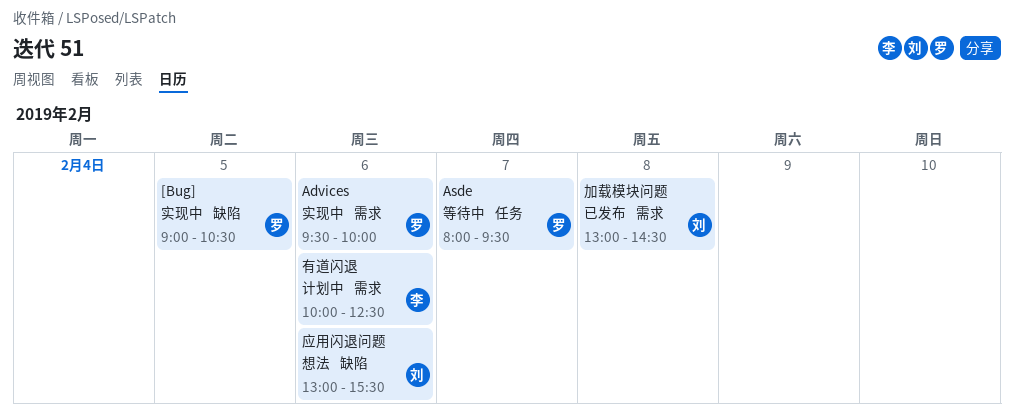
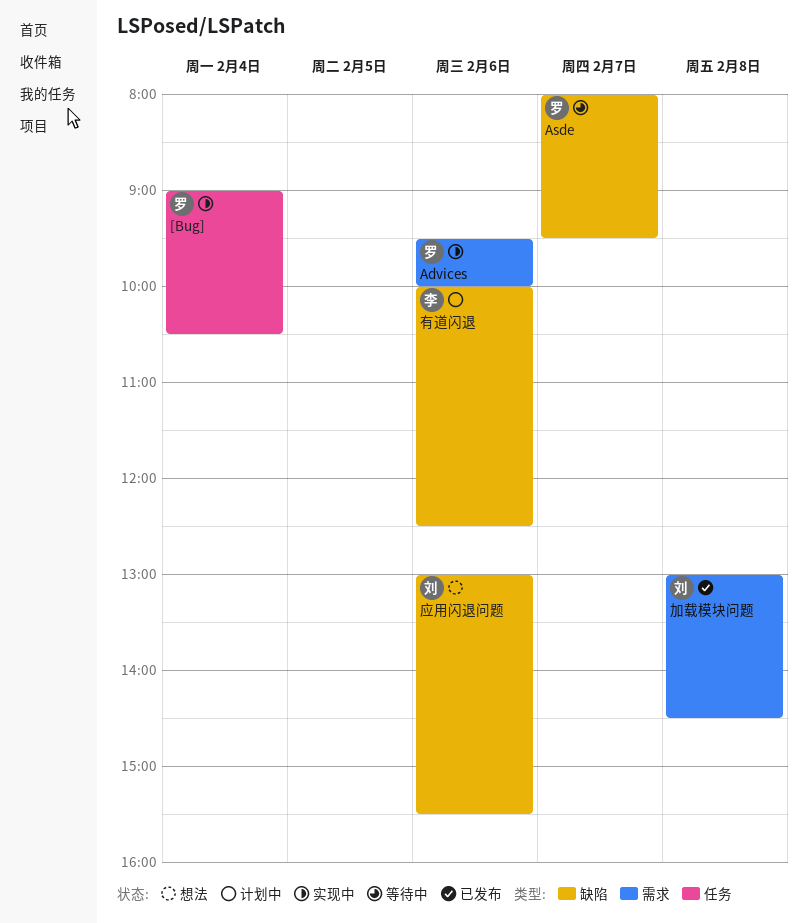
[Bug], label: 缺陷 -> 任务
[Bug], day: Feb 5 -> Feb 4
Asde, label: 任务 -> 缺陷
有道闪退, label: 需求 -> 缺陷

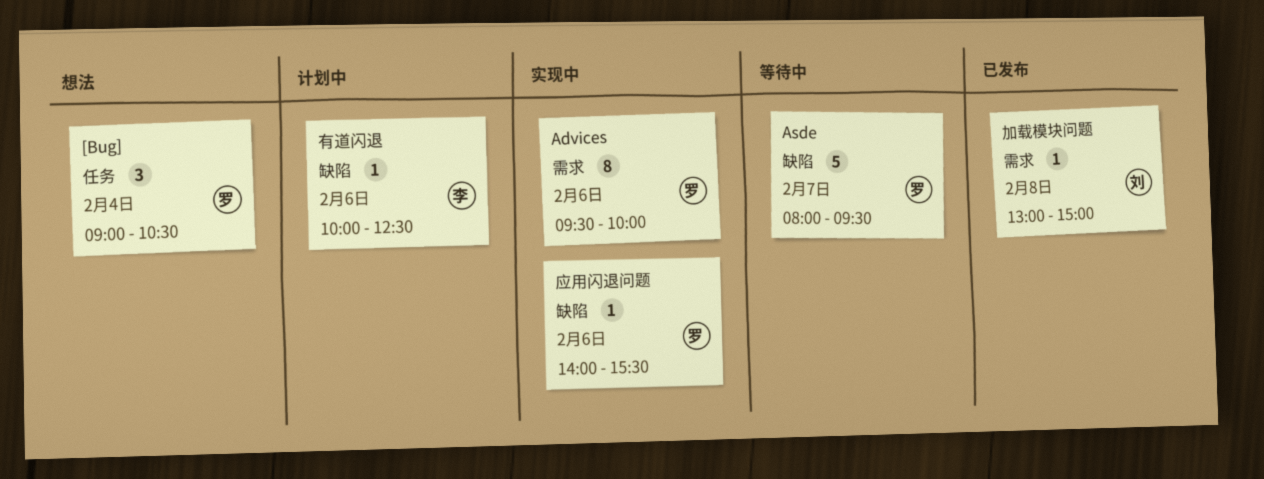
[Bug], status: 实现中 -> 想法
加载模块问题, ends: 14:30 -> 15:00
应用闪退问题, status: 想法 -> 实现中
应用闪退问题, owner: 刘 -> 罗
应用闪退问题, begins: 13:00 -> 14:00

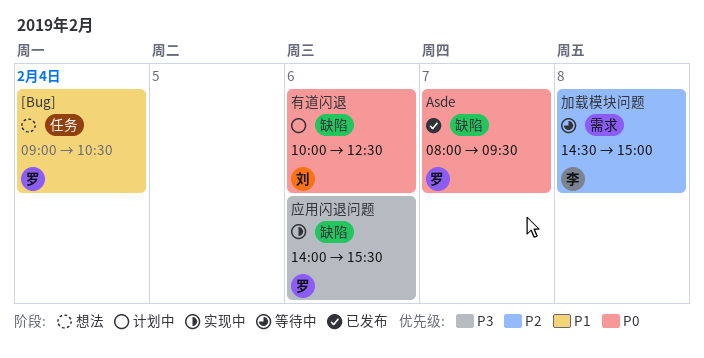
Advices: present -> none
Asde, status: 等待中 -> 已发布
加载模块问题, status: 已发布 -> 等待中
加载模块问题, owner: 刘 -> 李
加载模块问题, begins: 13:00 -> 14:30
有道闪退, owner: 李 -> 刘

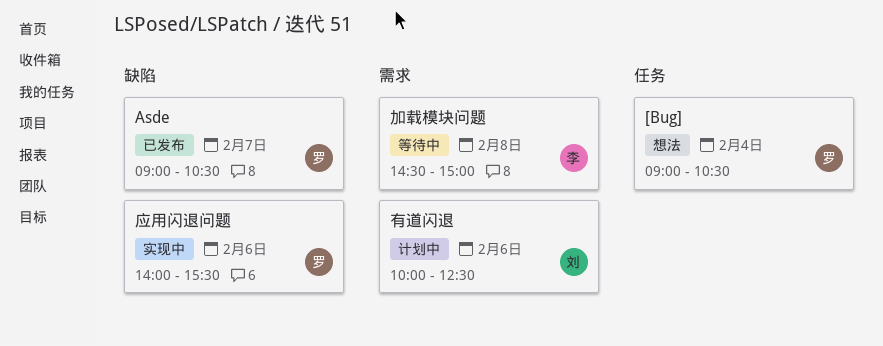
Asde, begins: 08:00 -> 09:00
Asde, ends: 09:30 -> 10:30
有道闪退, label: 缺陷 -> 需求

